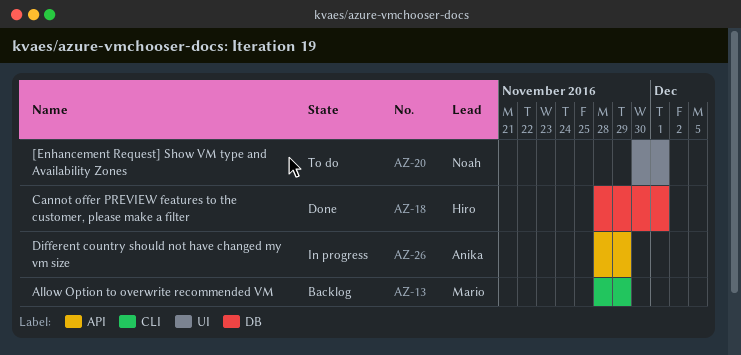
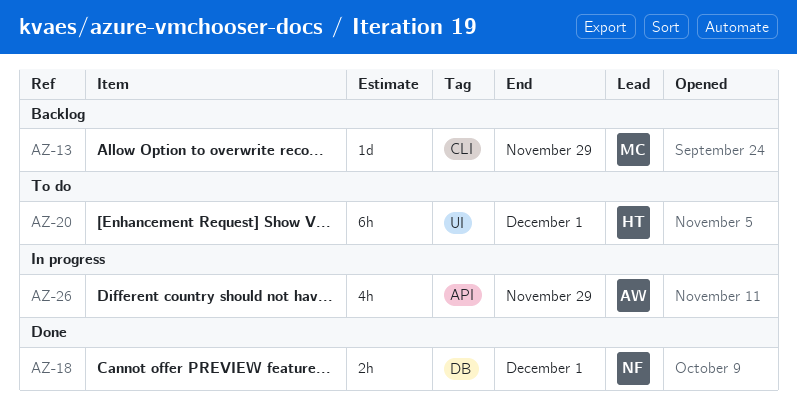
AZ-18, owner: Hiro -> Noah
AZ-20, owner: Noah -> Hiro

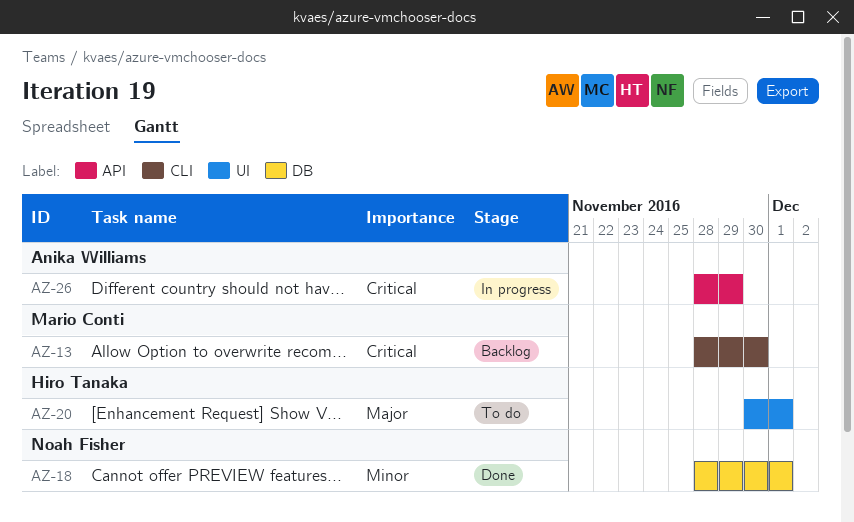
AZ-13, due: Nov 29 -> Nov 30

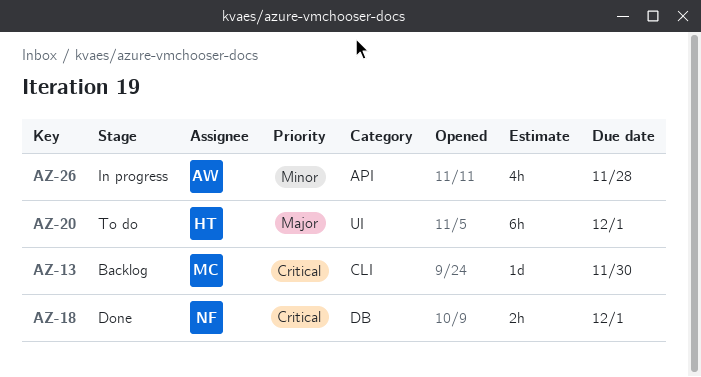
AZ-18, priority: Minor -> Critical
AZ-26, priority: Critical -> Minor
AZ-26, due: Nov 29 -> Nov 28

